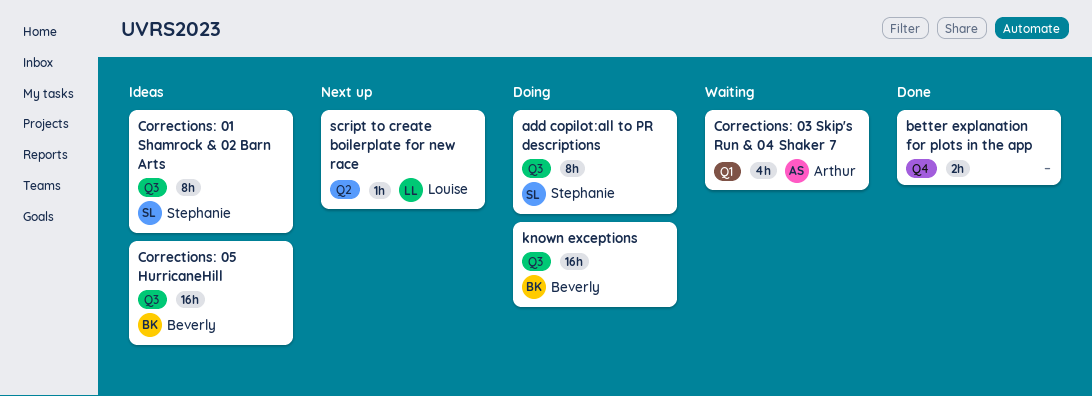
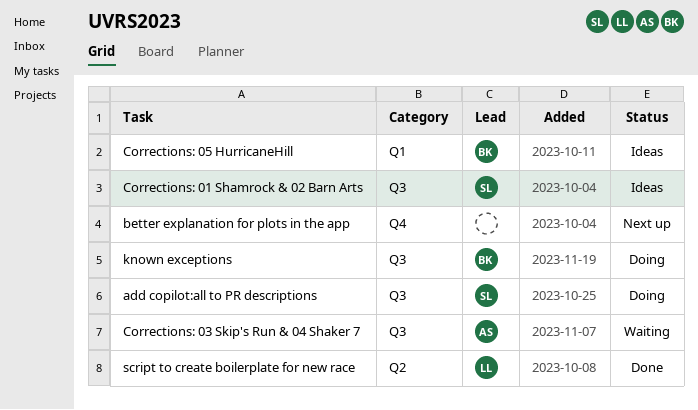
better explanation for plots in the app, status: Done -> Next up
Corrections: 03 Skip's Run & 04 Shaker 7, label: Q1 -> Q3
Corrections: 05 HurricaneHill, label: Q3 -> Q1
script to create boilerplate for new race, status: Next up -> Done

